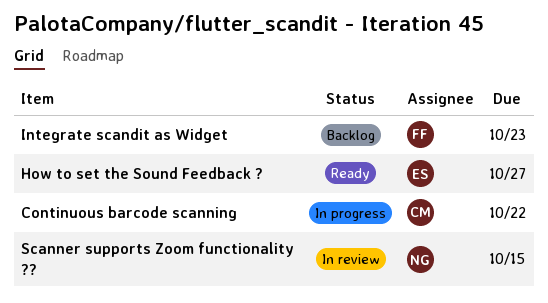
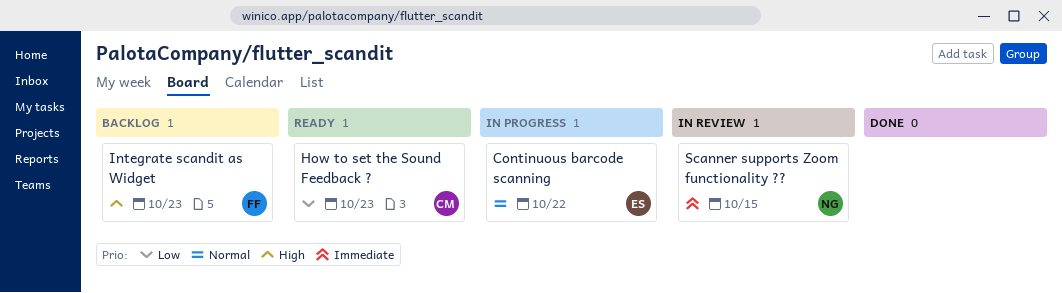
Continuous barcode scanning, owner: CM -> ES
How to set the Sound Feedback ?, owner: ES -> CM
How to set the Sound Feedback ?, due: Oct 27 -> Oct 23

